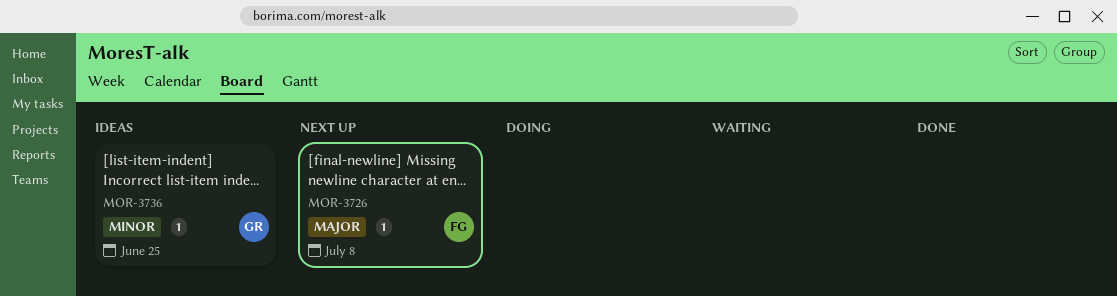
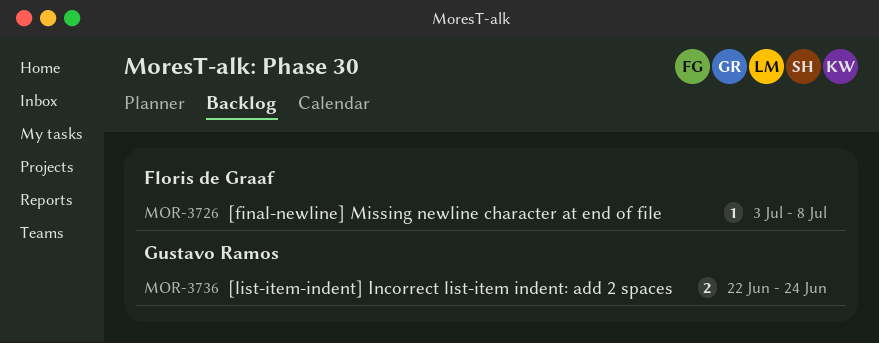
MOR-3736, estimate: 1 -> 2
MOR-3736, due: Jun 25 -> Jun 24

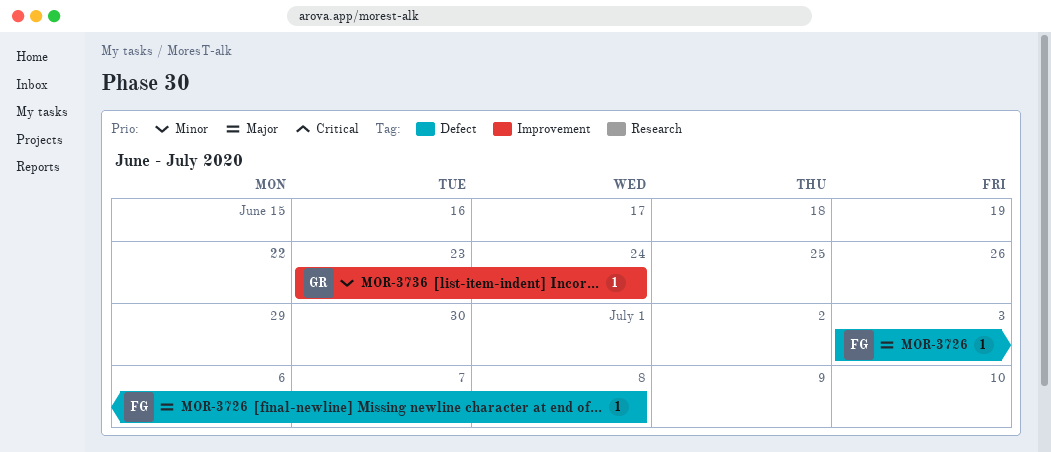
MOR-3736, estimate: 2 -> 1
MOR-3736, start: Jun 22 -> Jun 23

